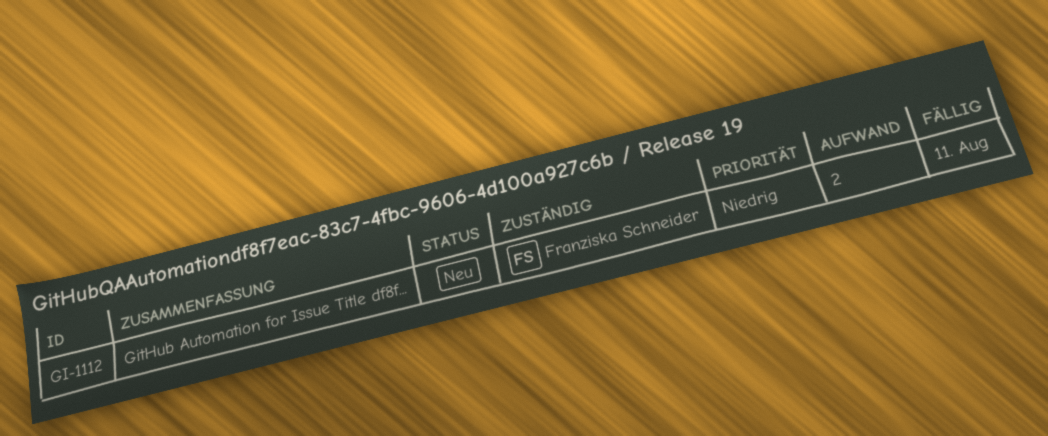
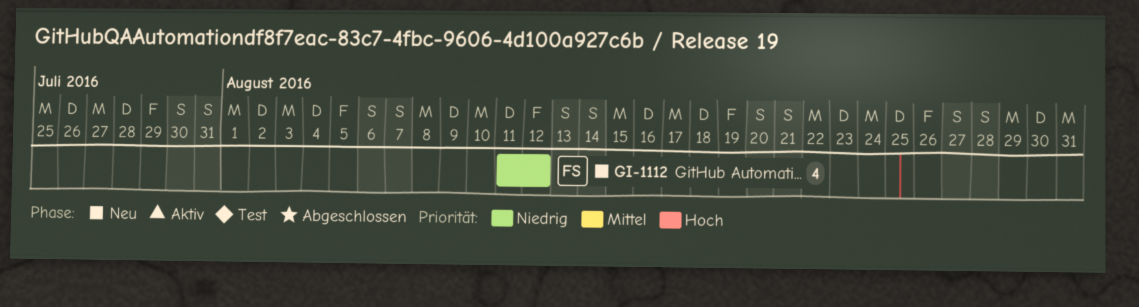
GI-1112, estimate: 2 -> 4
GI-1112, due: Aug 11 -> Aug 12

